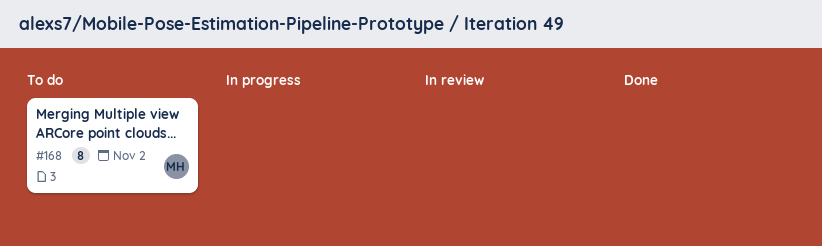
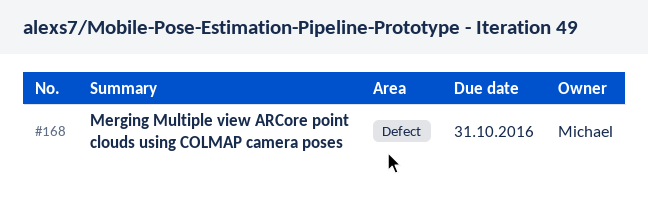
#168, due: Nov 2 -> Oct 31

